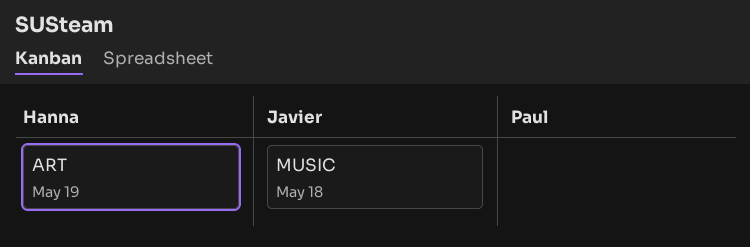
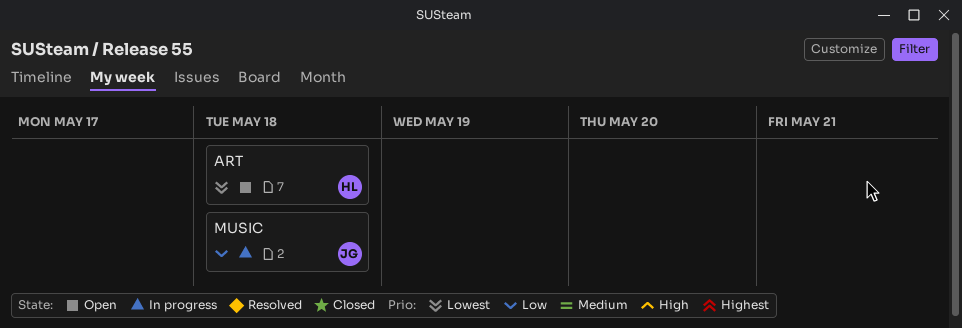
ART, due: May 19 -> May 18

